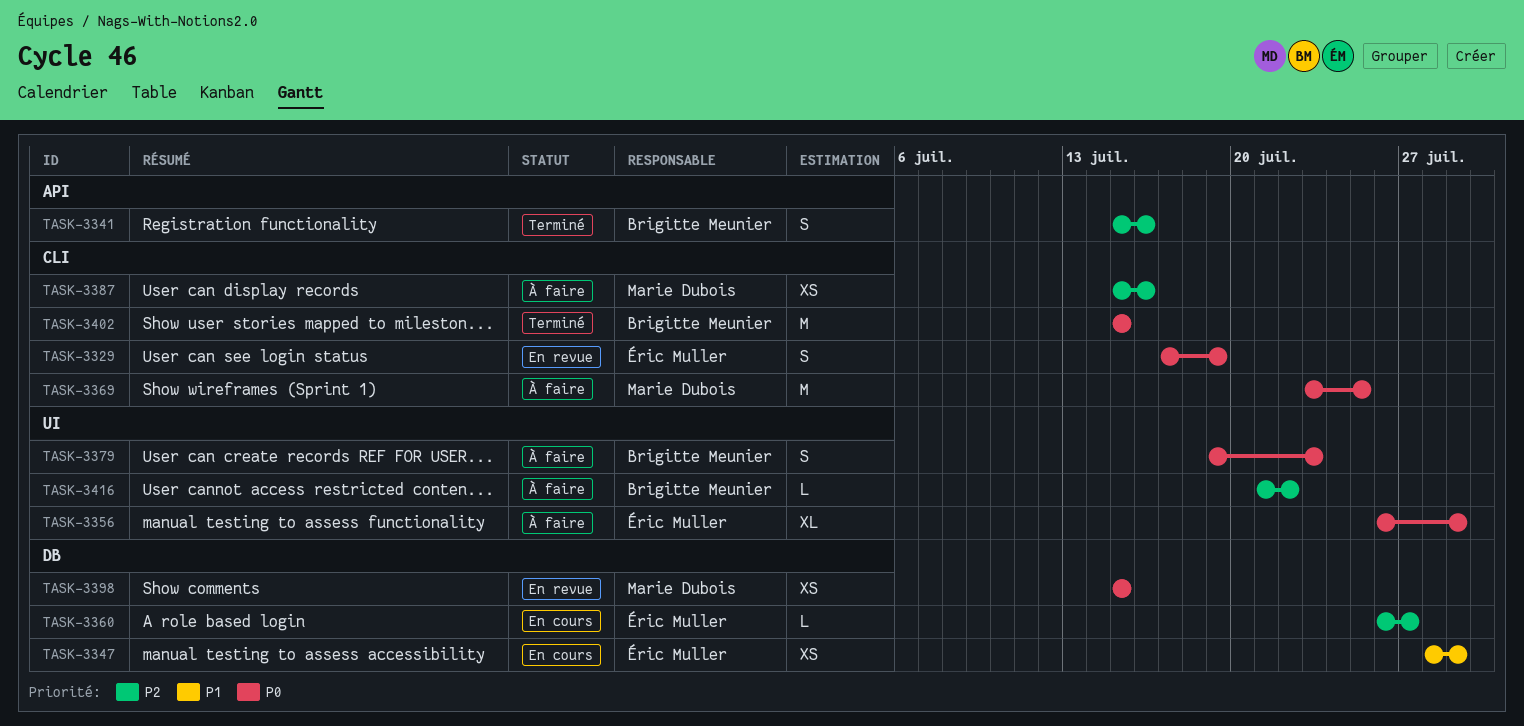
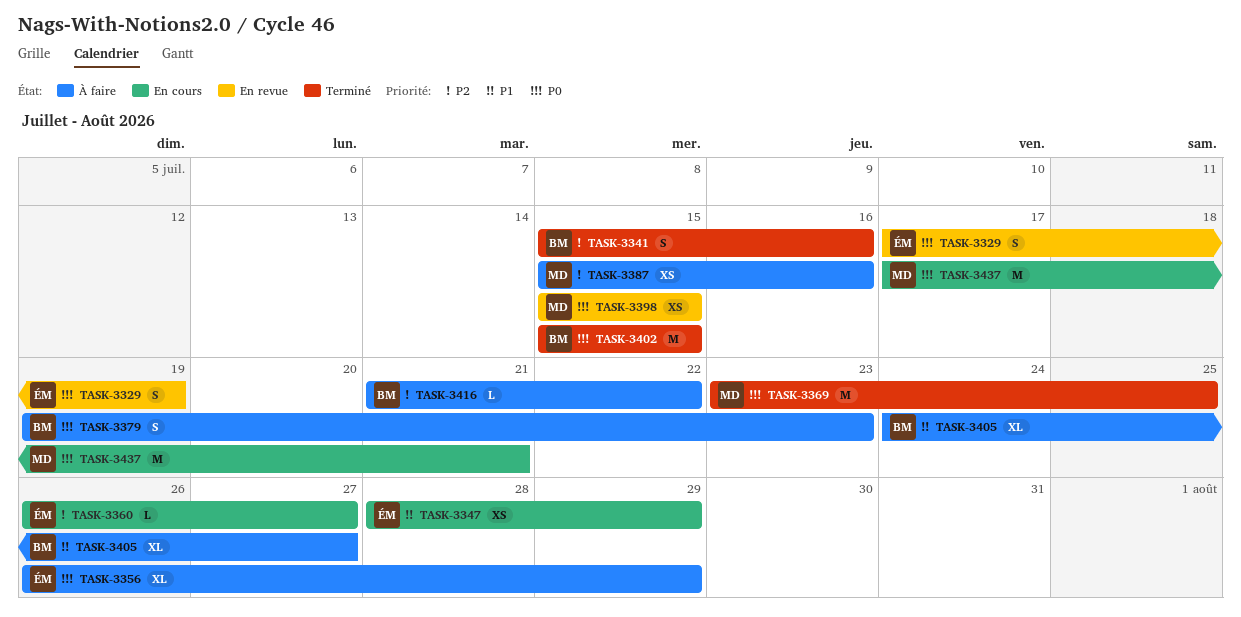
TASK-3369, status: À faire -> Terminé
TASK-3405: none -> present
TASK-3437: none -> present

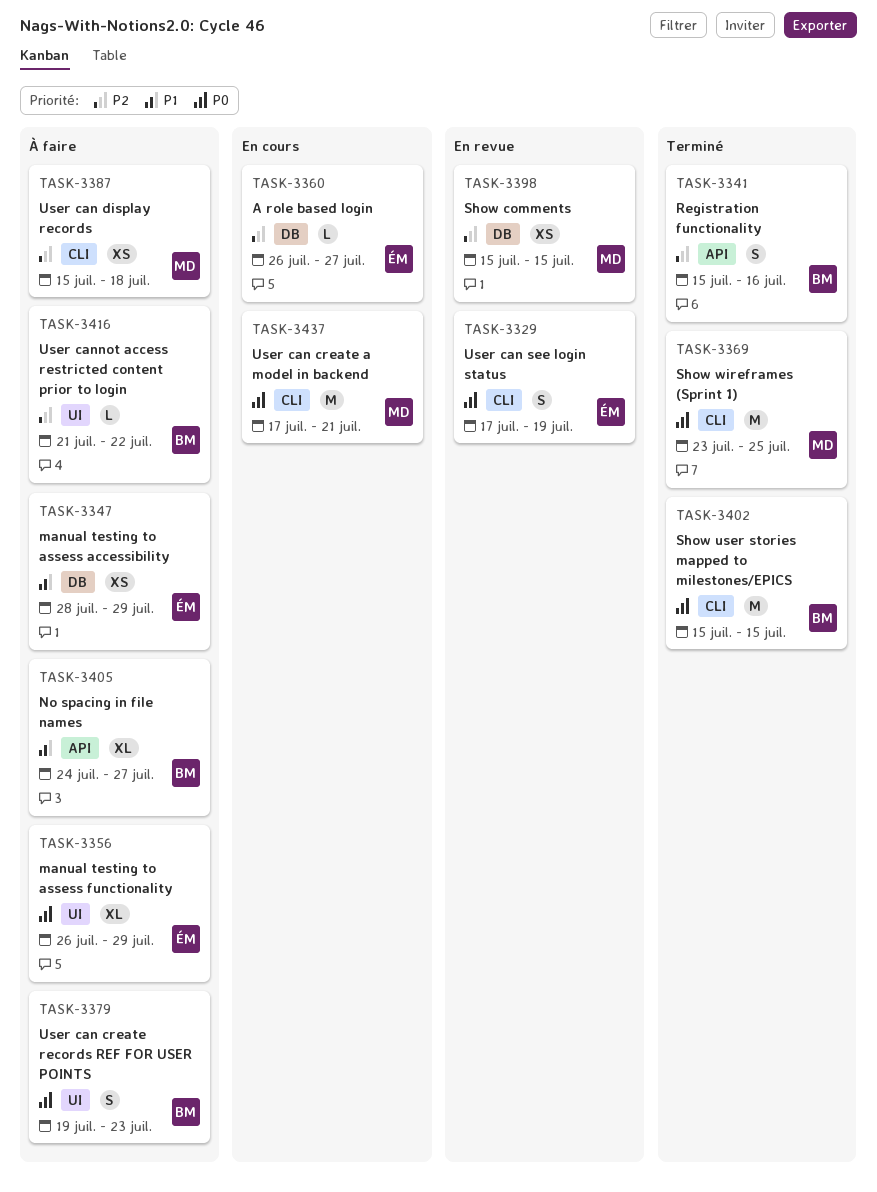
TASK-3347, status: En cours -> À faire
TASK-3387, due: Jul 16 -> Jul 18
TASK-3398, priority: P0 -> P2

